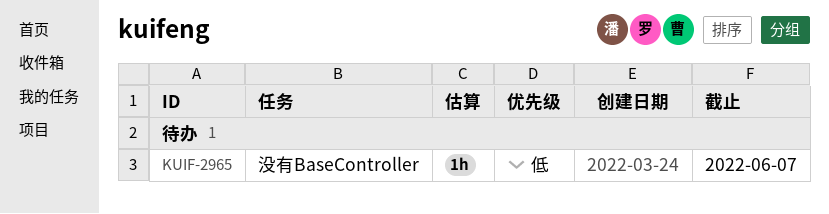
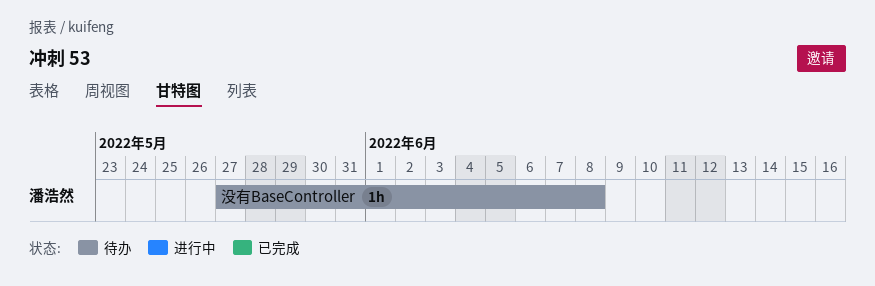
没有BaseController, due: Jun 7 -> Jun 8

